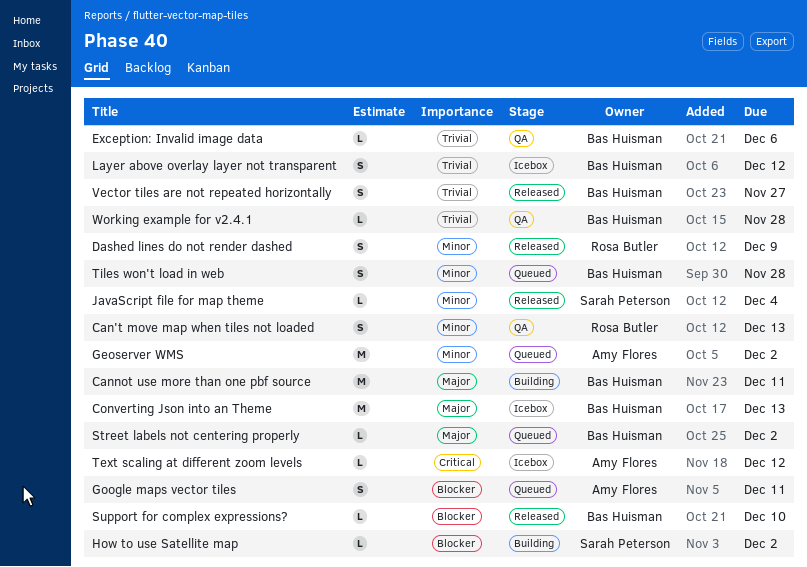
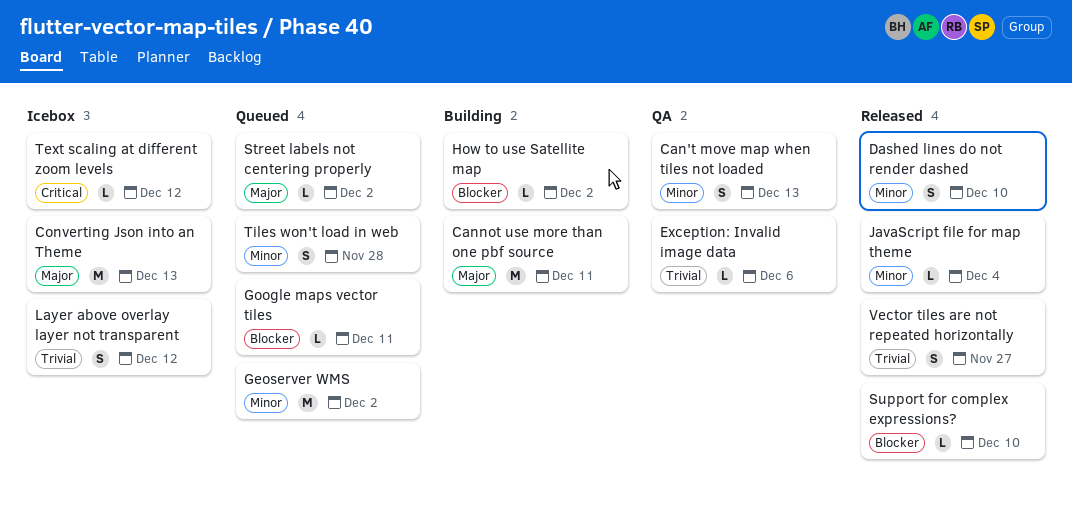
Dashed lines do not render dashed, due: Dec 9 -> Dec 10
Google maps vector tiles, estimate: S -> L
Working example for v2.4.1: present -> none

